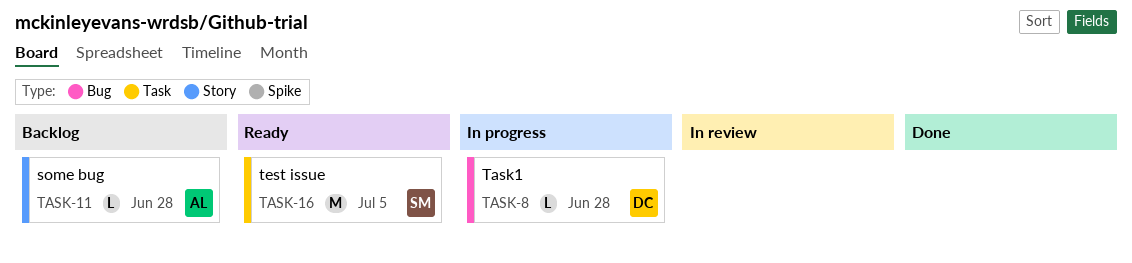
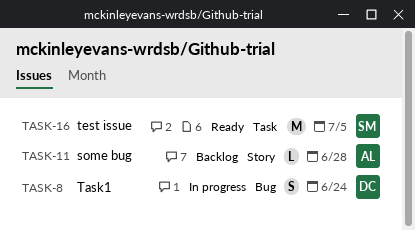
TASK-8, estimate: L -> S
TASK-8, due: Jun 28 -> Jun 24

